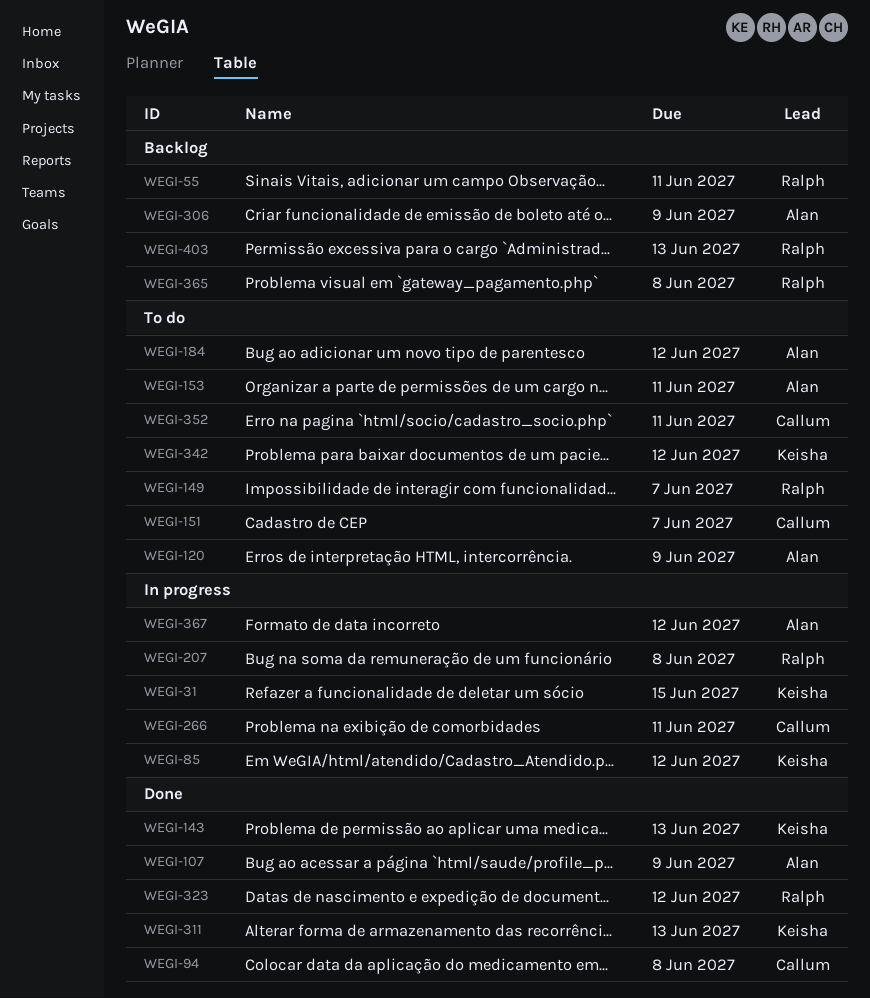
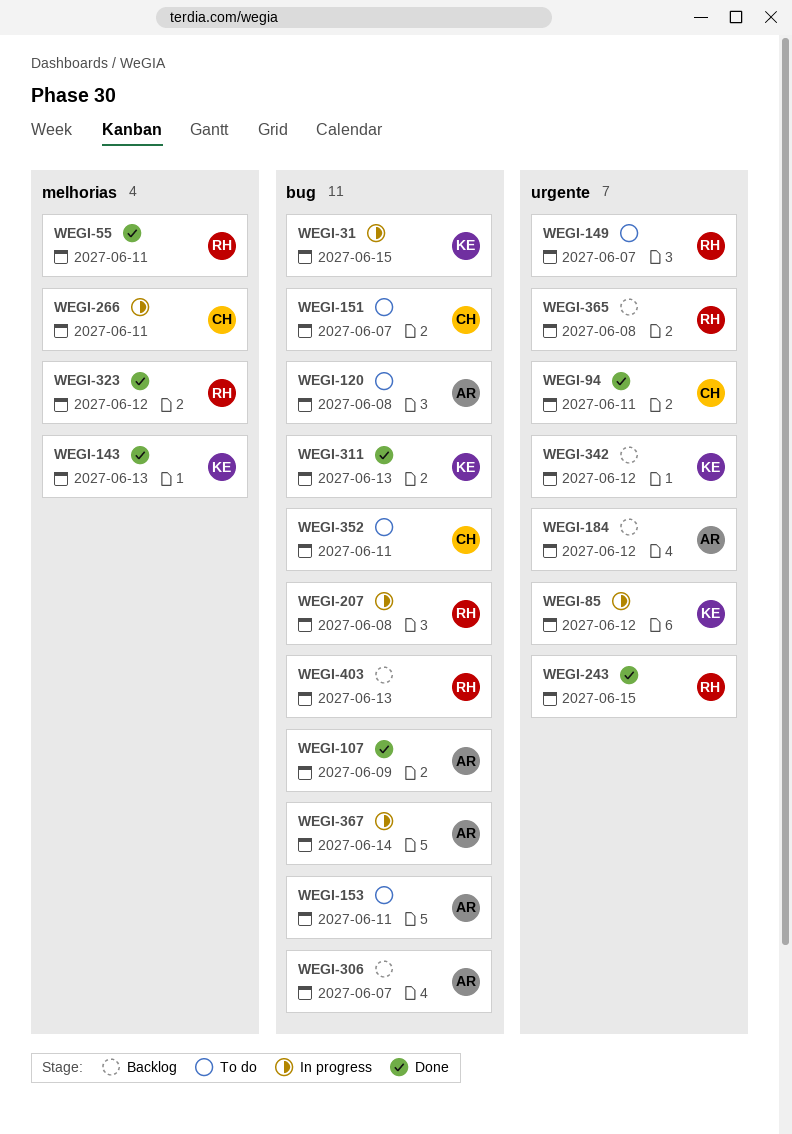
WEGI-55, status: Backlog -> Done
WEGI-94, due: Jun 8 -> Jun 11
WEGI-120, due: Jun 9 -> Jun 8
WEGI-184, status: To do -> Backlog
WEGI-243: none -> present
WEGI-306, due: Jun 9 -> Jun 7
WEGI-342, status: To do -> Backlog
WEGI-367, due: Jun 12 -> Jun 14

